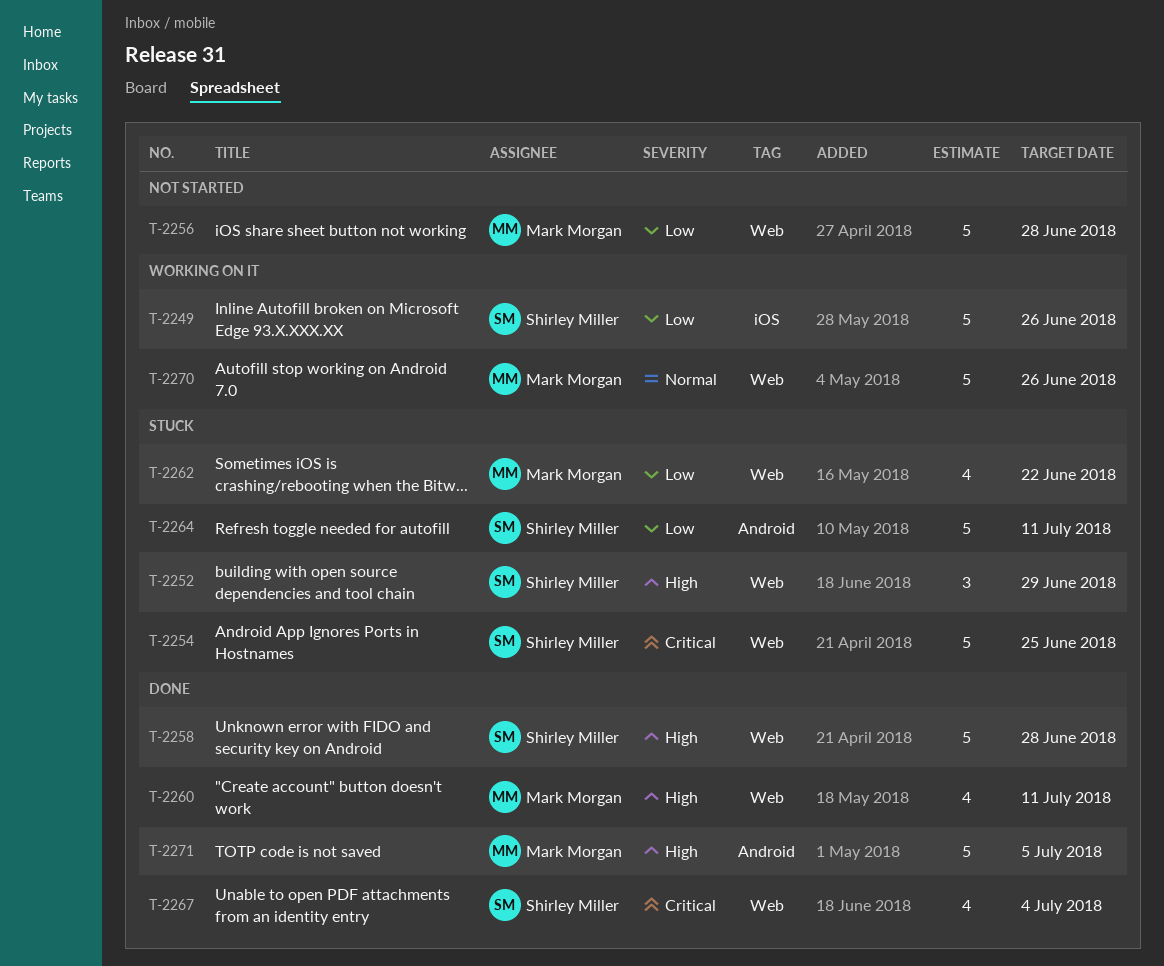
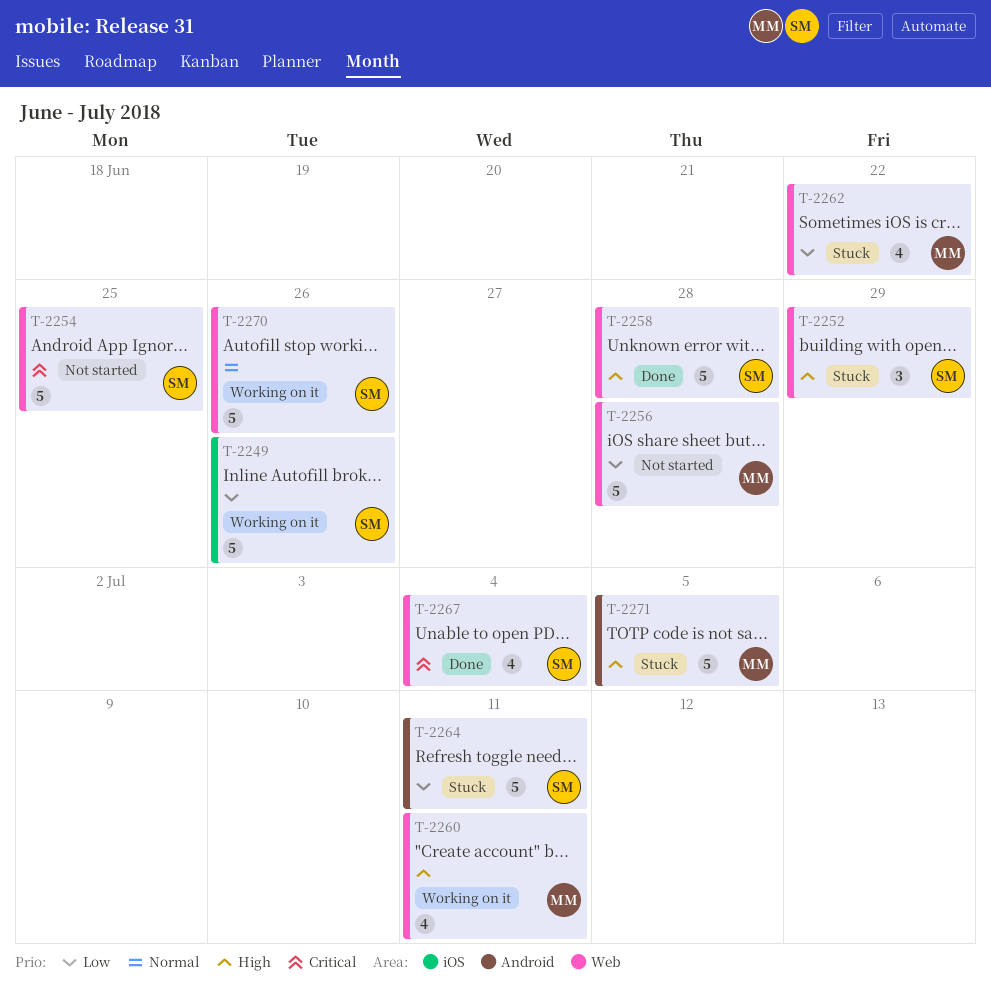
T-2254, status: Stuck -> Not started
T-2260, status: Done -> Working on it
T-2270, owner: Mark Morgan -> Shirley Miller
T-2271, status: Done -> Stuck

